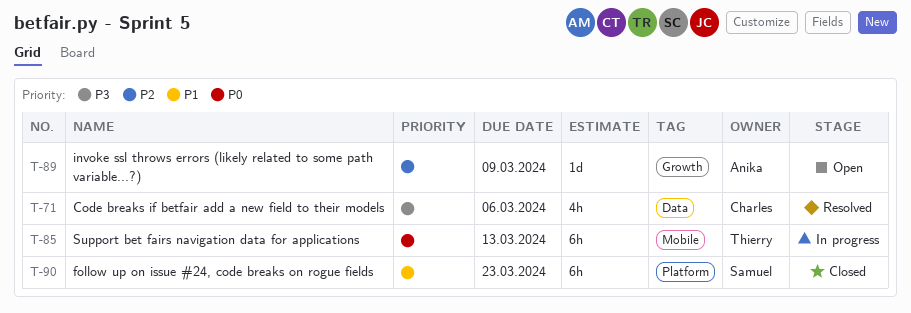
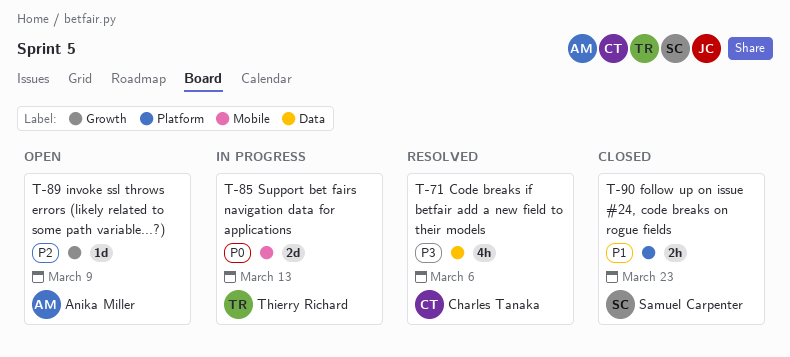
T-85, estimate: 6h -> 2d
T-90, estimate: 6h -> 2h

